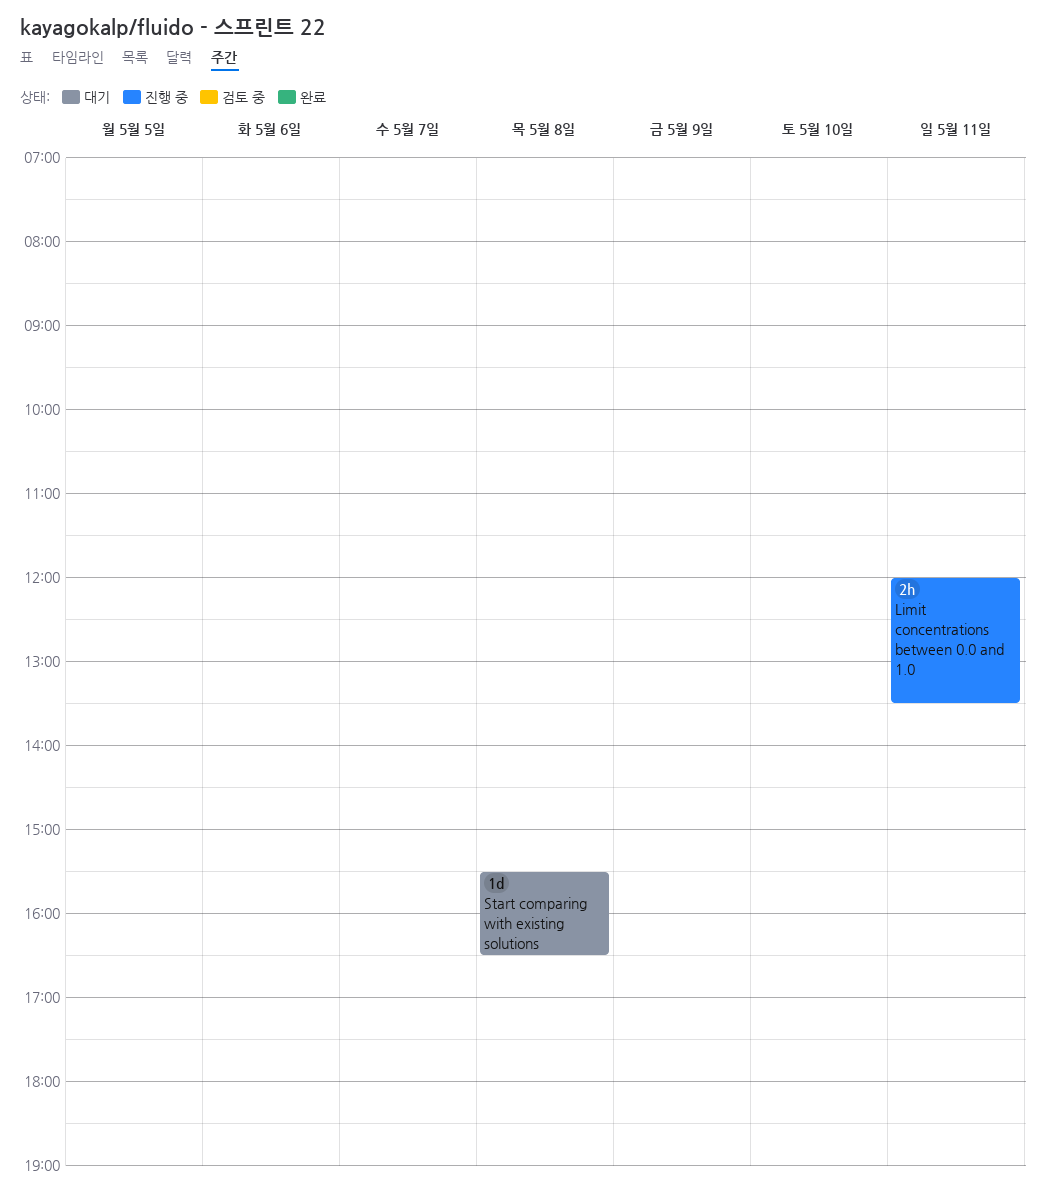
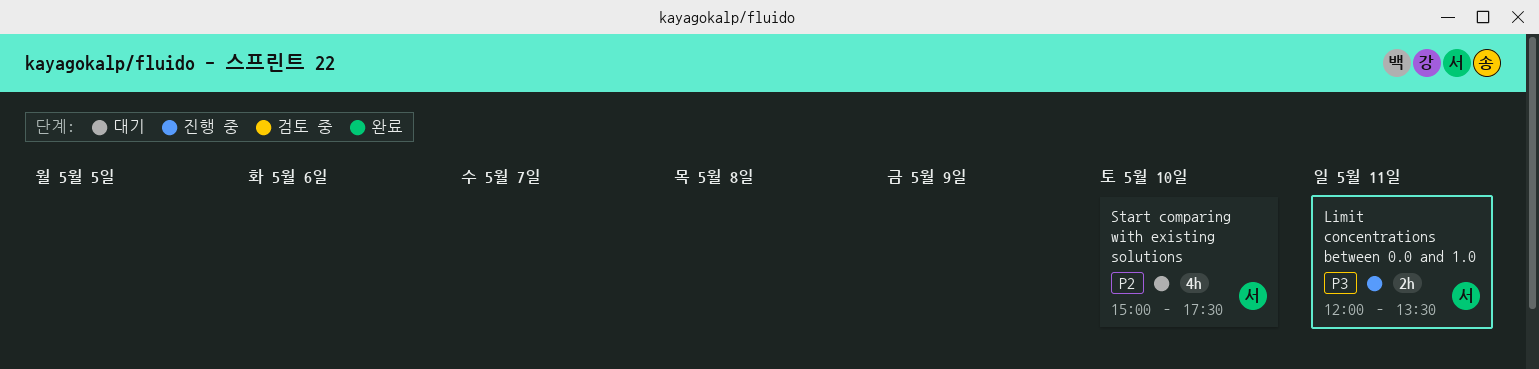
Start comparing with existing solutions, estimate: 1d -> 4h
Start comparing with existing solutions, day: May 8 -> May 10
Start comparing with existing solutions, begins: 15:30 -> 15:00
Start comparing with existing solutions, ends: 16:30 -> 17:30

